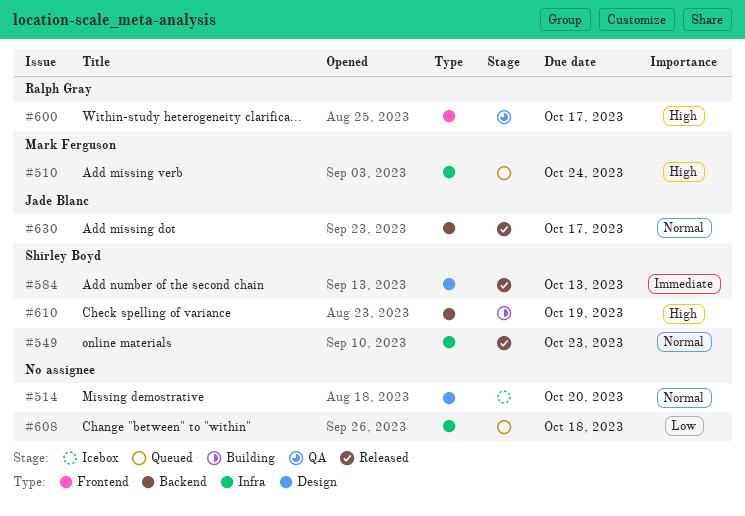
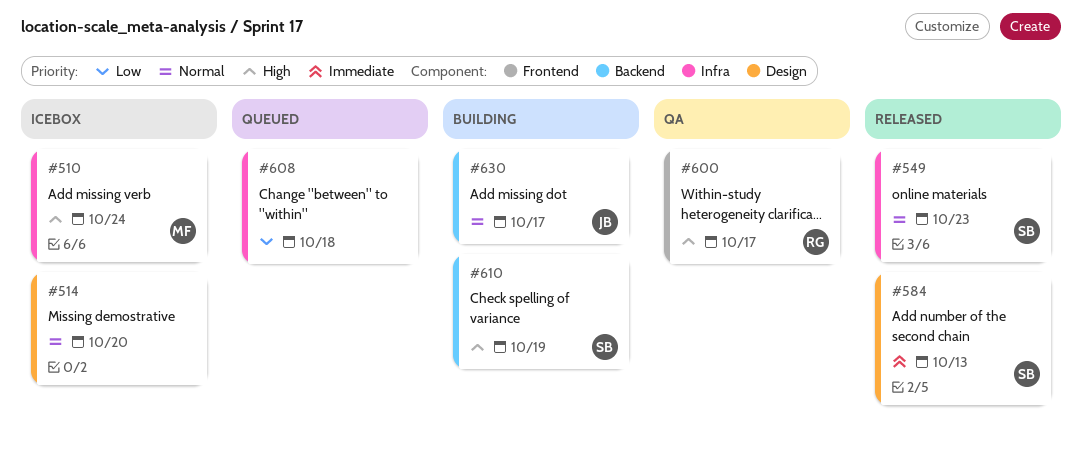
#510, status: Queued -> Icebox
#630, status: Released -> Building

